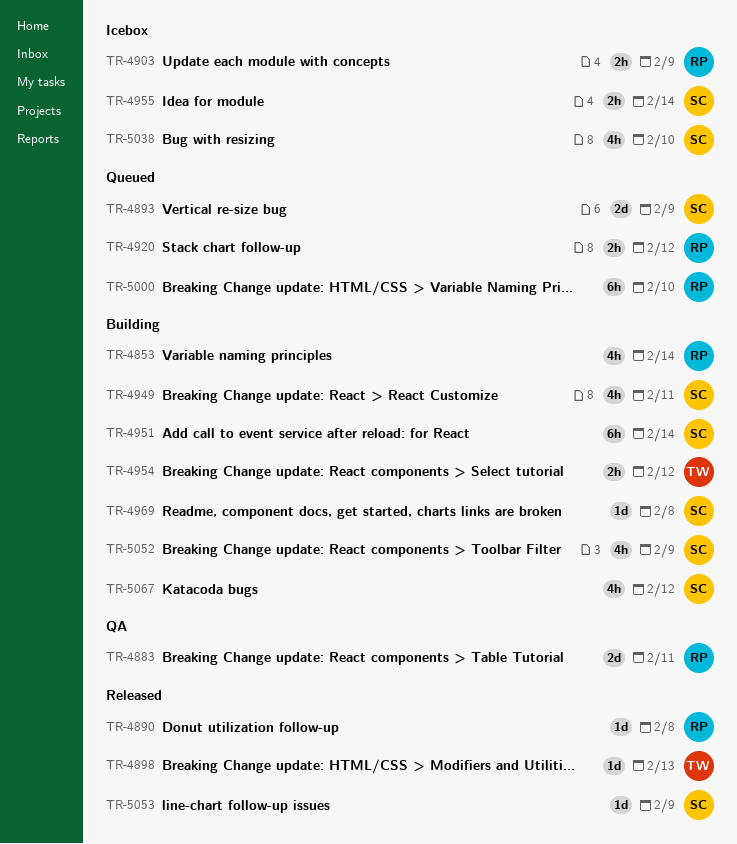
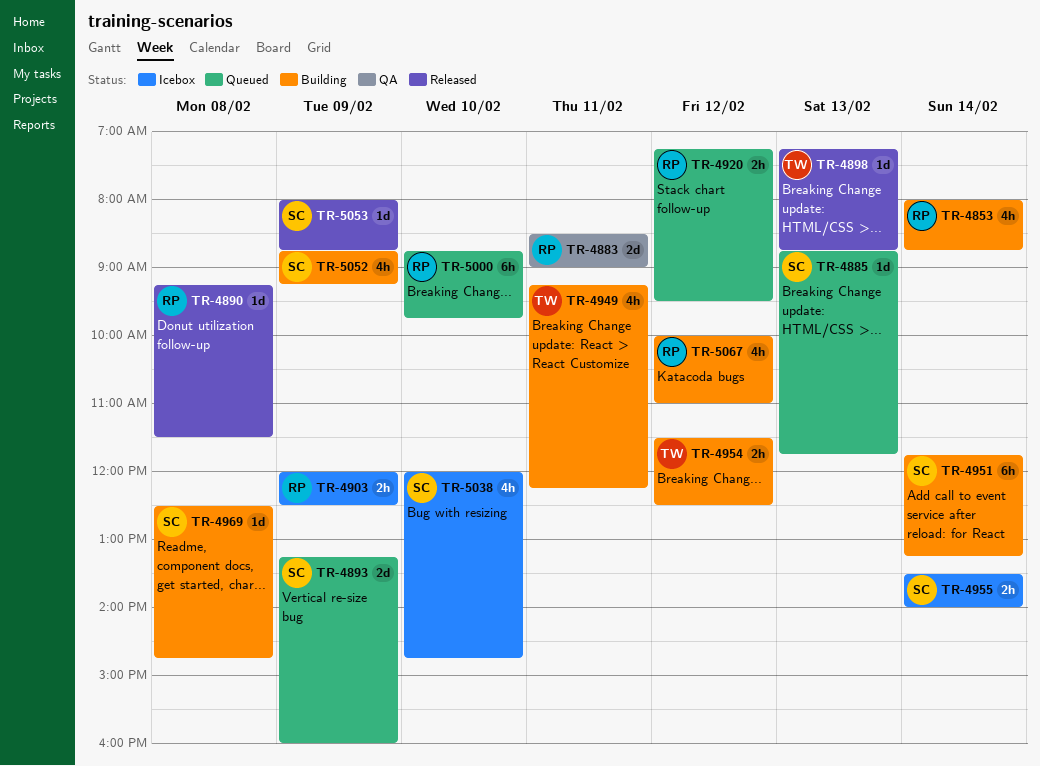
TR-4885: none -> present
TR-4949, owner: SC -> TW
TR-5067, owner: SC -> RP

